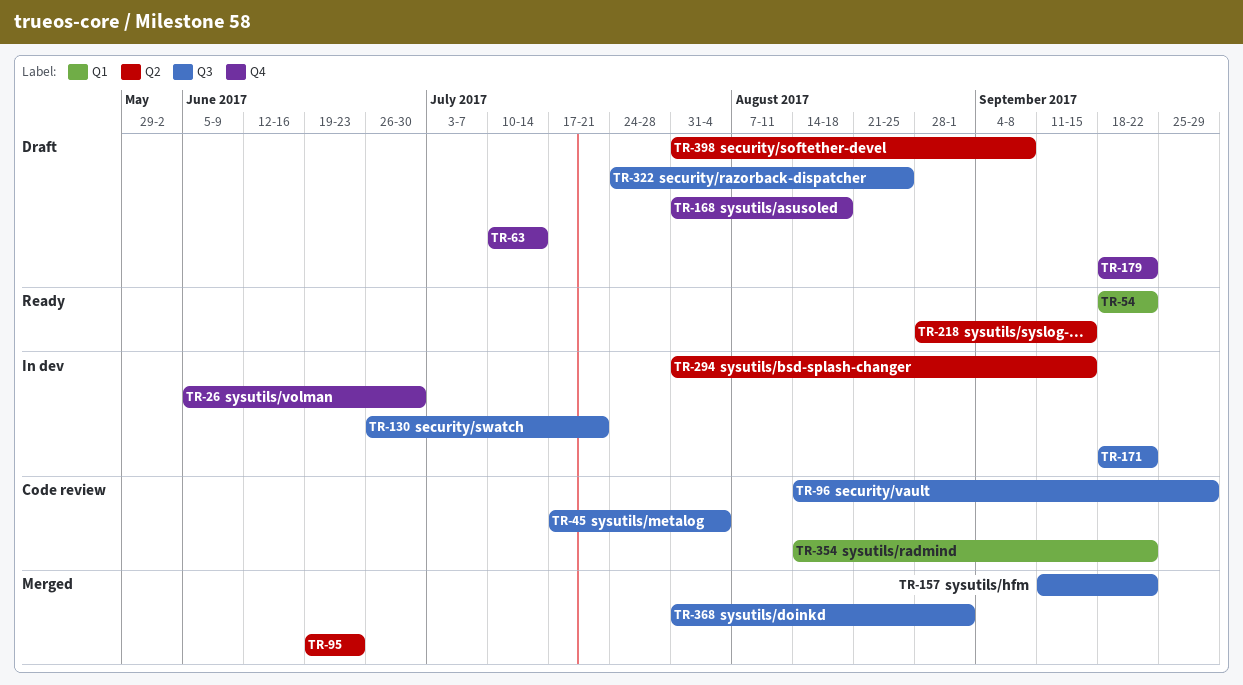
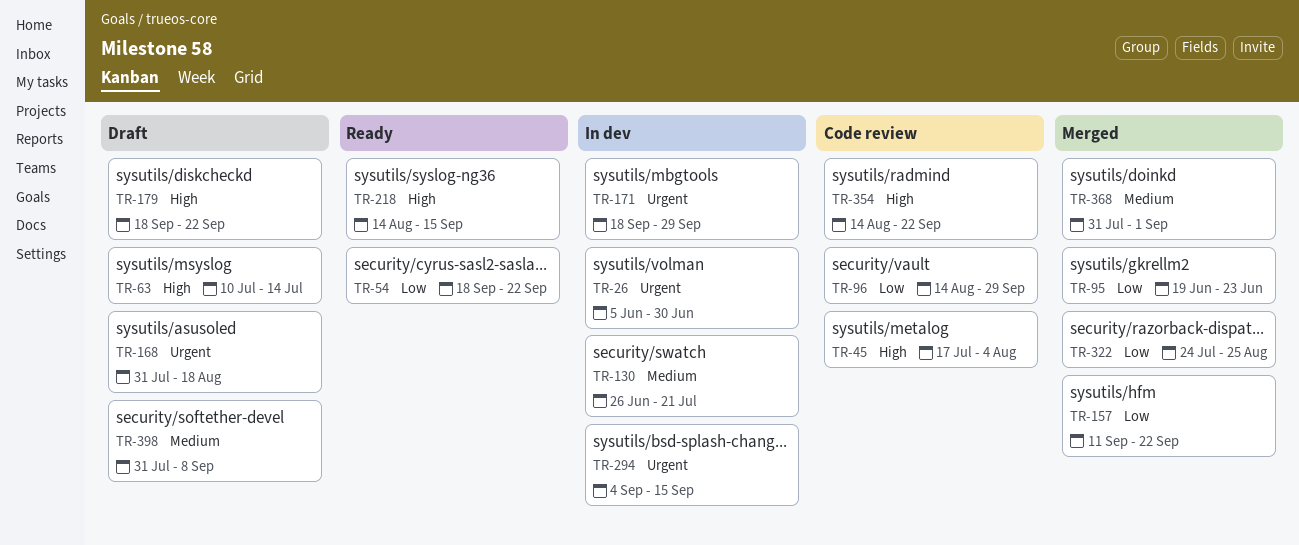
TR-171, due: Sep 22 -> Sep 29
TR-218, start: Aug 28 -> Aug 14
TR-294, start: Jul 31 -> Sep 4
TR-322, status: Draft -> Merged

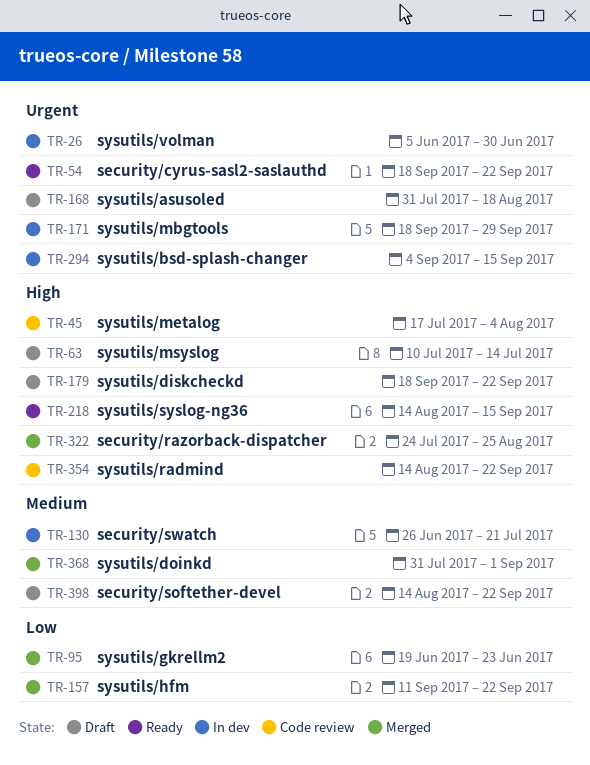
TR-54, priority: Low -> Urgent
TR-96: present -> none
TR-322, priority: Low -> High
TR-398, start: Jul 31 -> Aug 14
TR-398, due: Sep 8 -> Sep 22

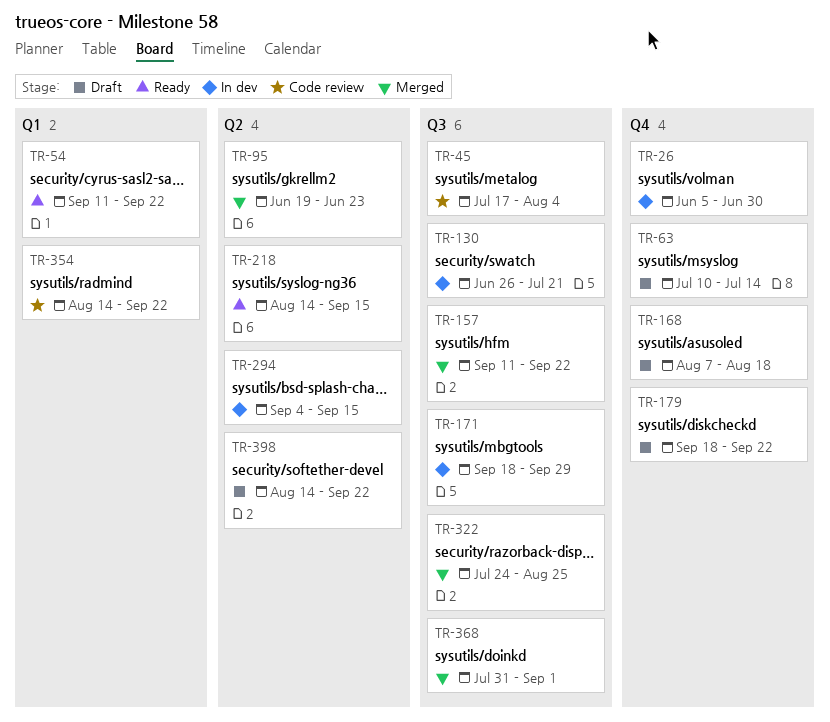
TR-54, start: Sep 18 -> Sep 11
TR-168, start: Jul 31 -> Aug 7

